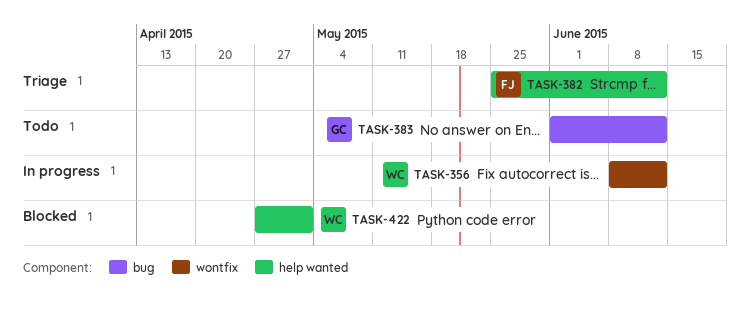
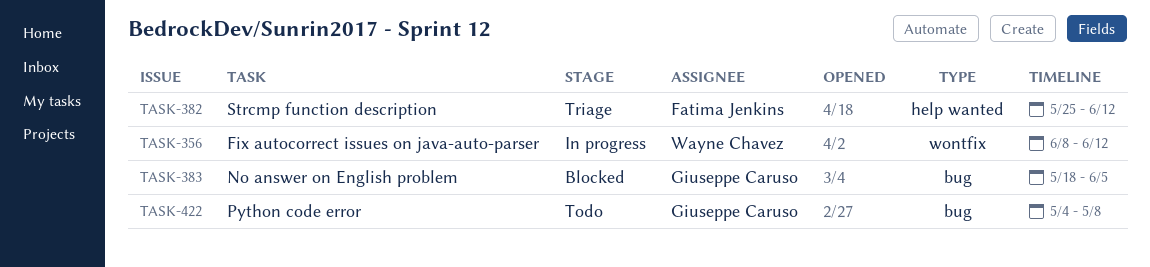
TASK-383, status: Todo -> Blocked
TASK-383, start: Jun 1 -> May 18
TASK-383, due: Jun 12 -> Jun 5
TASK-422, status: Blocked -> Todo
TASK-422, owner: Wayne Chavez -> Giuseppe Caruso
TASK-422, label: help wanted -> bug
TASK-422, start: Apr 27 -> May 4
TASK-422, due: May 1 -> May 8

